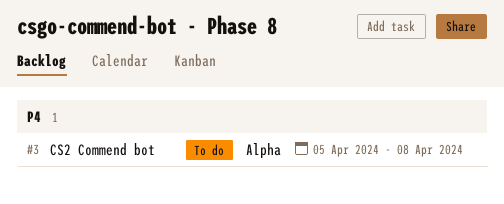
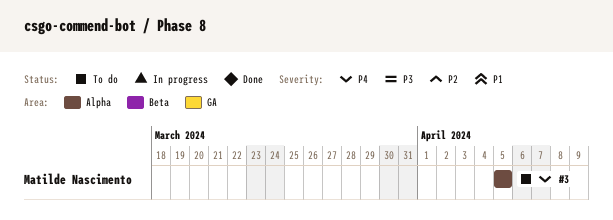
#3, due: Apr 8 -> Apr 5

